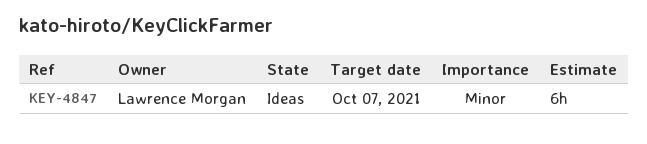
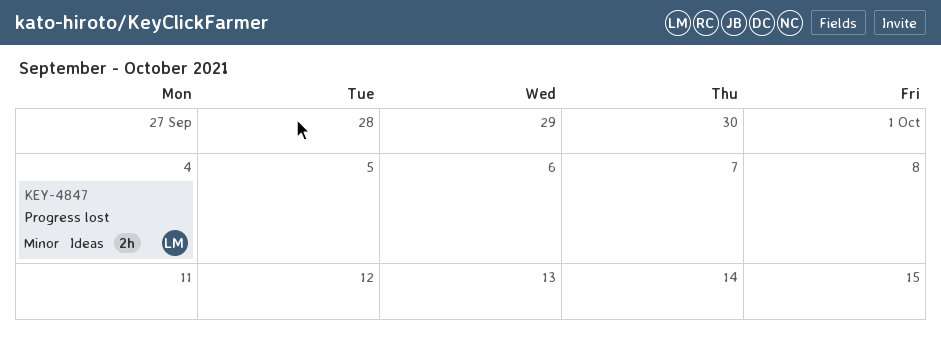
KEY-4847, estimate: 6h -> 2h
KEY-4847, due: Oct 7 -> Oct 4

